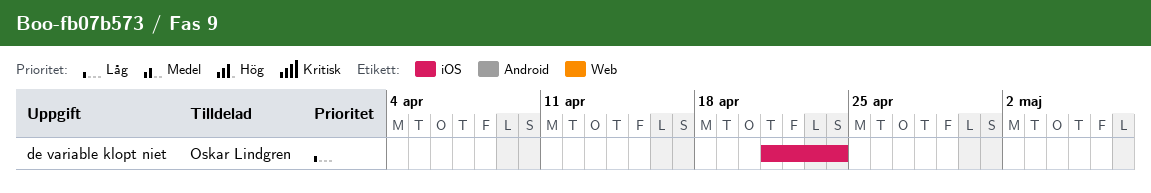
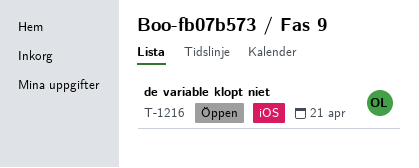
de variable klopt niet, due: Apr 24 -> Apr 21

